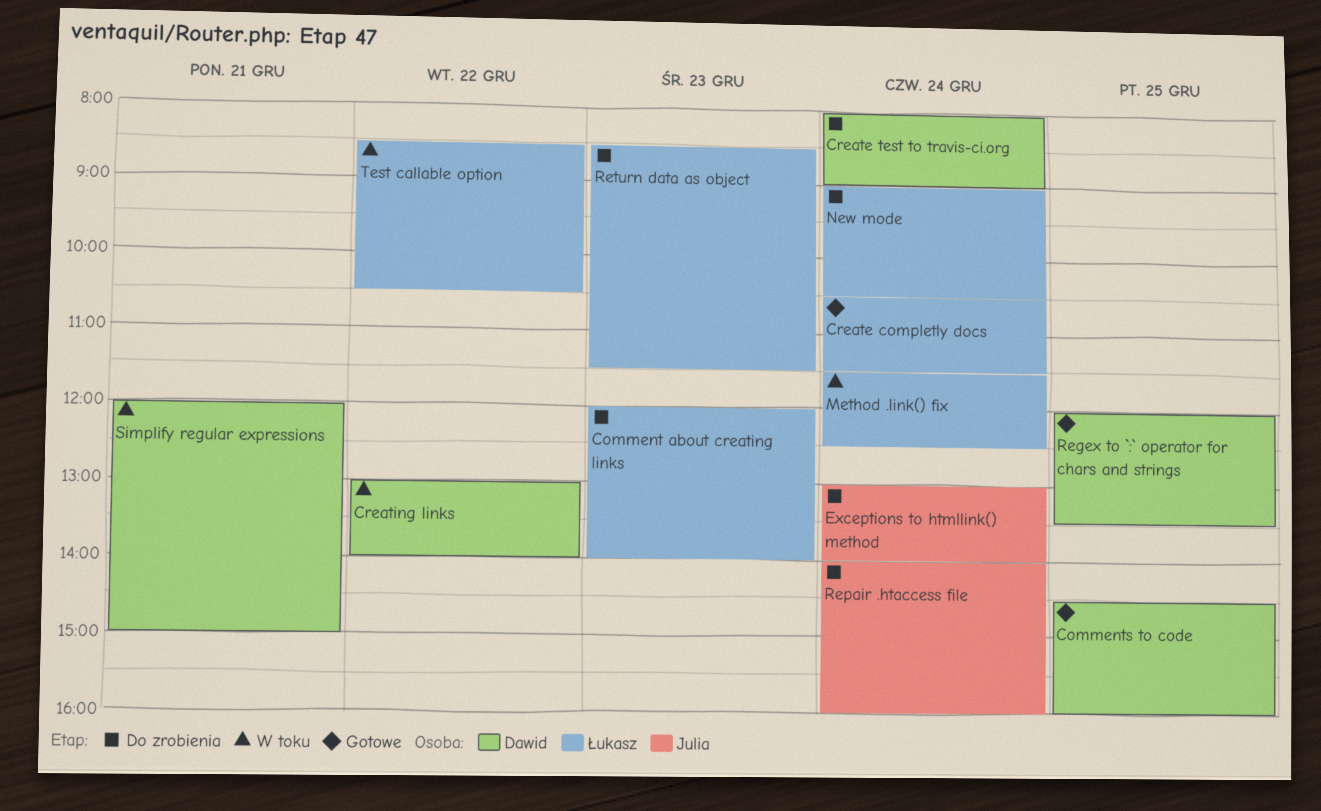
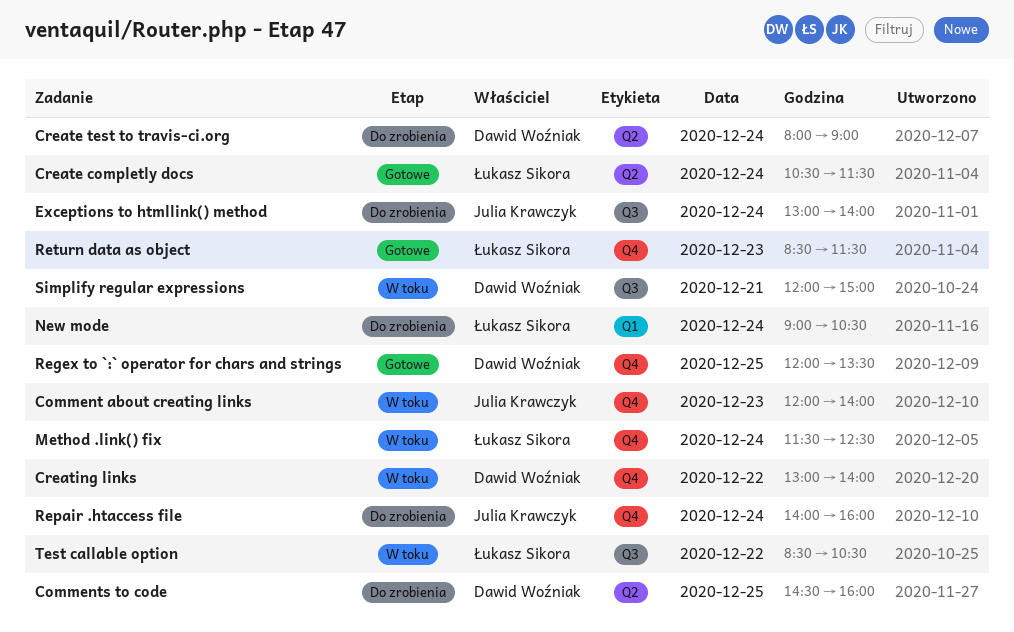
Comment about creating links, status: Do zrobienia -> W toku
Comment about creating links, owner: Łukasz Sikora -> Julia Krawczyk
Comments to code, status: Gotowe -> Do zrobienia
Return data as object, status: Do zrobienia -> Gotowe

